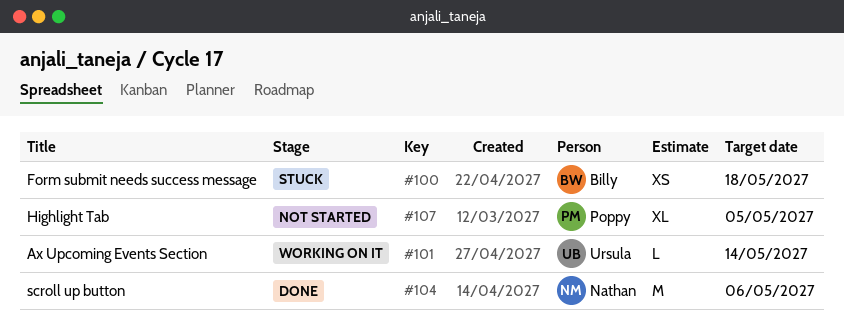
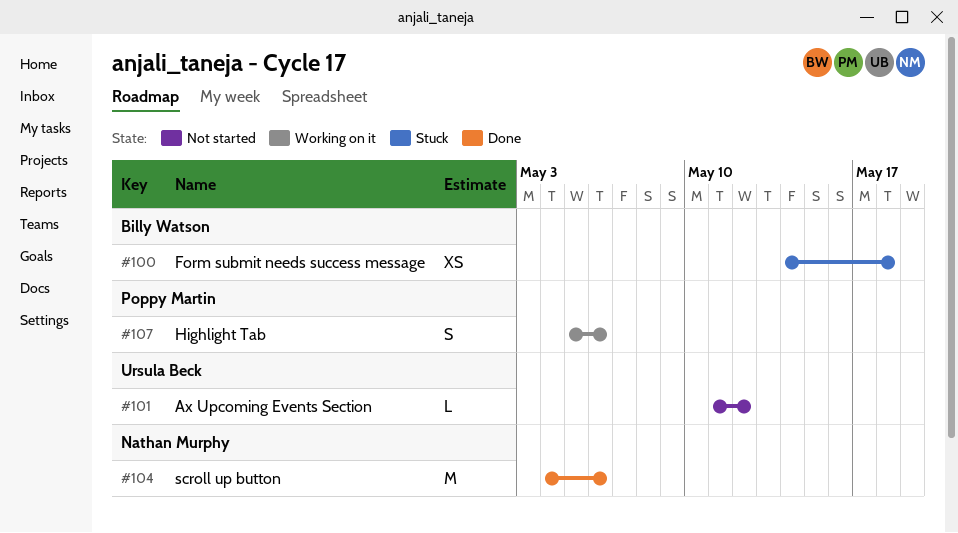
#101, status: Working on it -> Not started
#101, due: May 14 -> May 12
#107, status: Not started -> Working on it
#107, estimate: XL -> S
#107, due: May 5 -> May 6

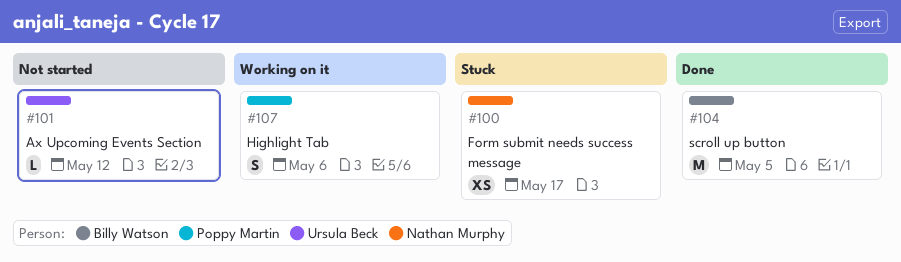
#100, owner: Billy Watson -> Nathan Murphy
#100, due: May 18 -> May 17
#104, owner: Nathan Murphy -> Billy Watson
#104, due: May 6 -> May 5

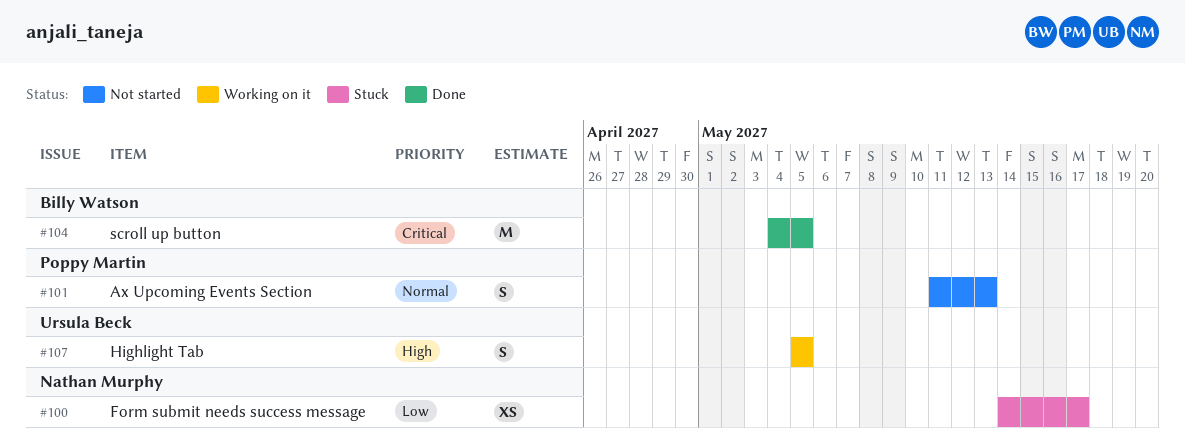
#101, owner: Ursula Beck -> Poppy Martin
#101, estimate: L -> S
#101, due: May 12 -> May 13
#107, owner: Poppy Martin -> Ursula Beck
#107, due: May 6 -> May 5

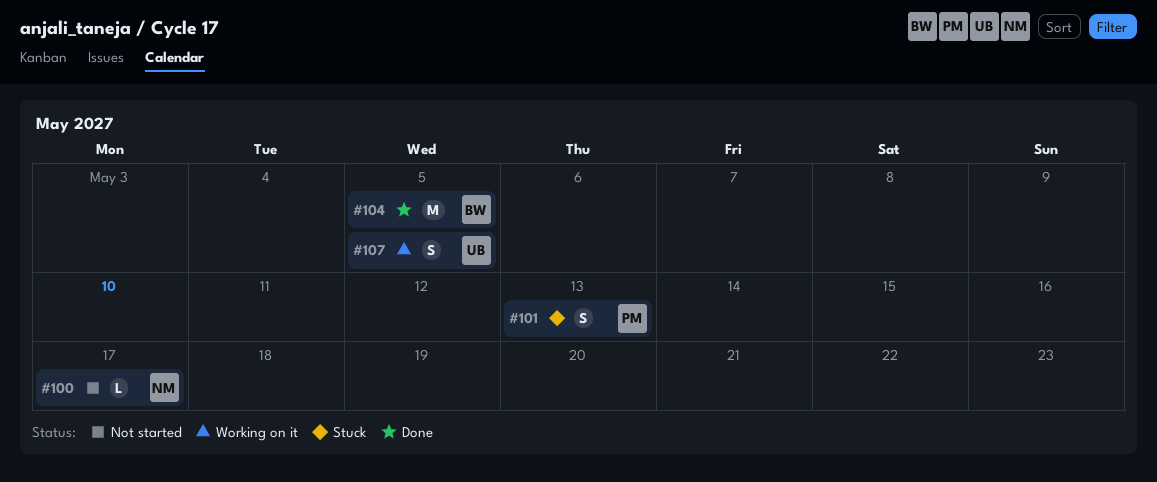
#100, status: Stuck -> Not started
#100, estimate: XS -> L
#101, status: Not started -> Stuck

